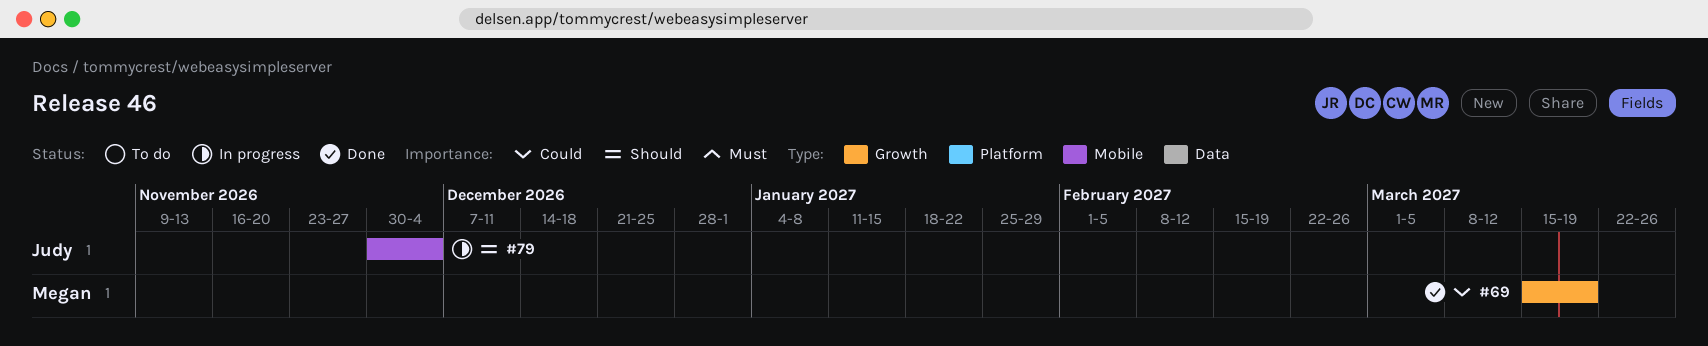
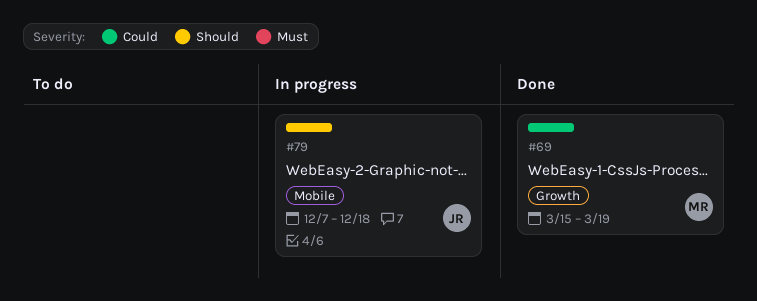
#79, start: Nov 30 -> Dec 7
#79, due: Dec 4 -> Dec 18

